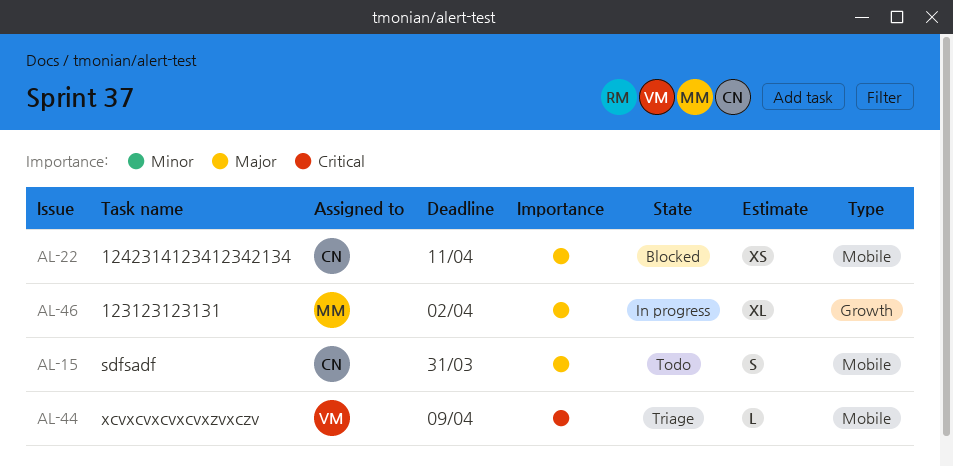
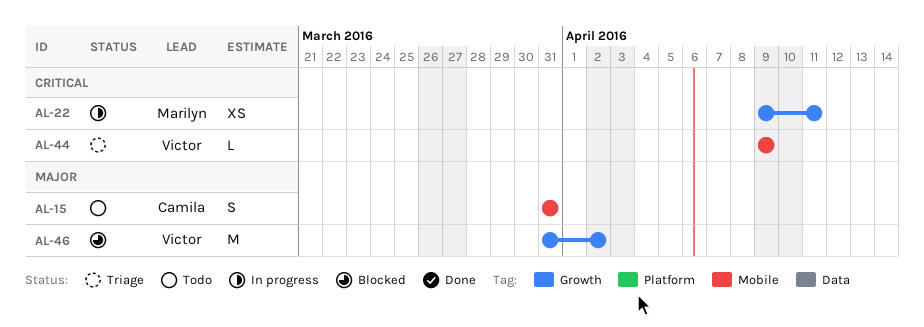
AL-22, status: Blocked -> In progress
AL-22, owner: Camila -> Marilyn
AL-22, priority: Major -> Critical
AL-22, label: Mobile -> Growth
AL-46, status: In progress -> Blocked
AL-46, owner: Marilyn -> Victor
AL-46, estimate: XL -> M

